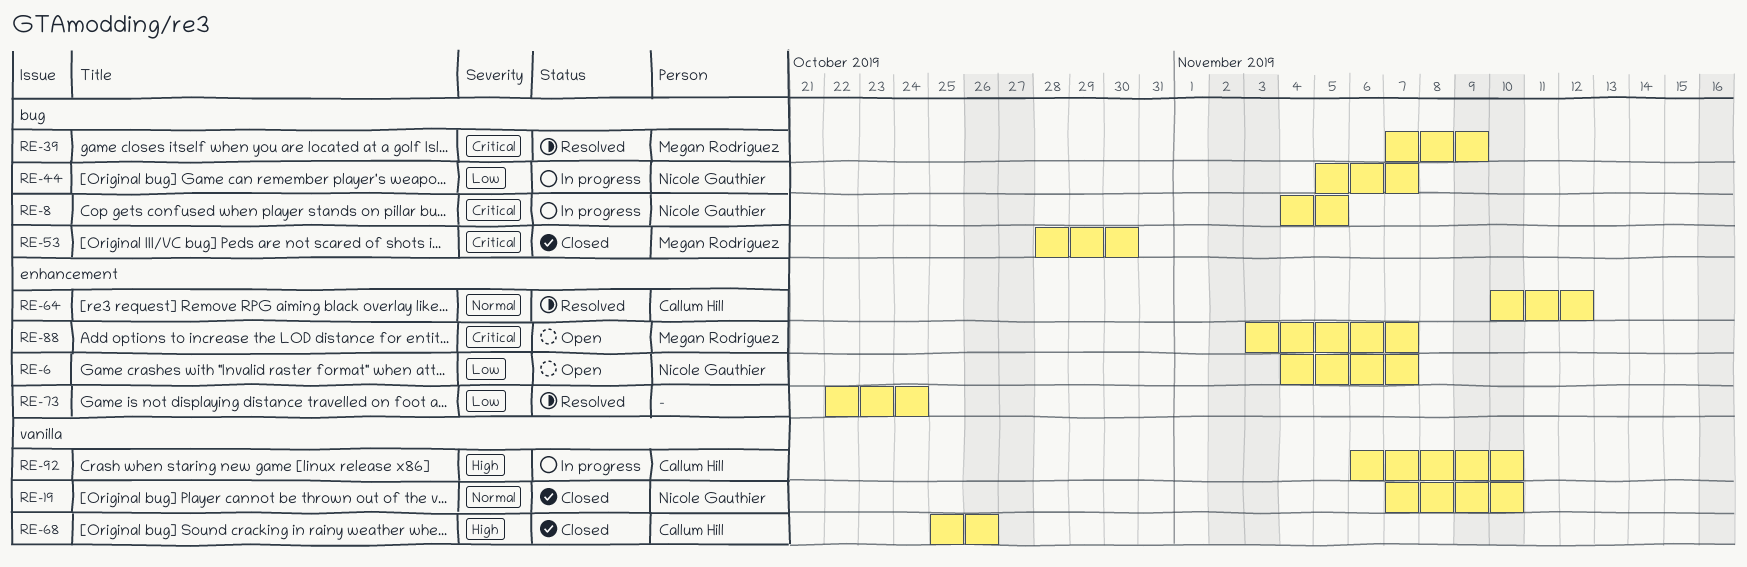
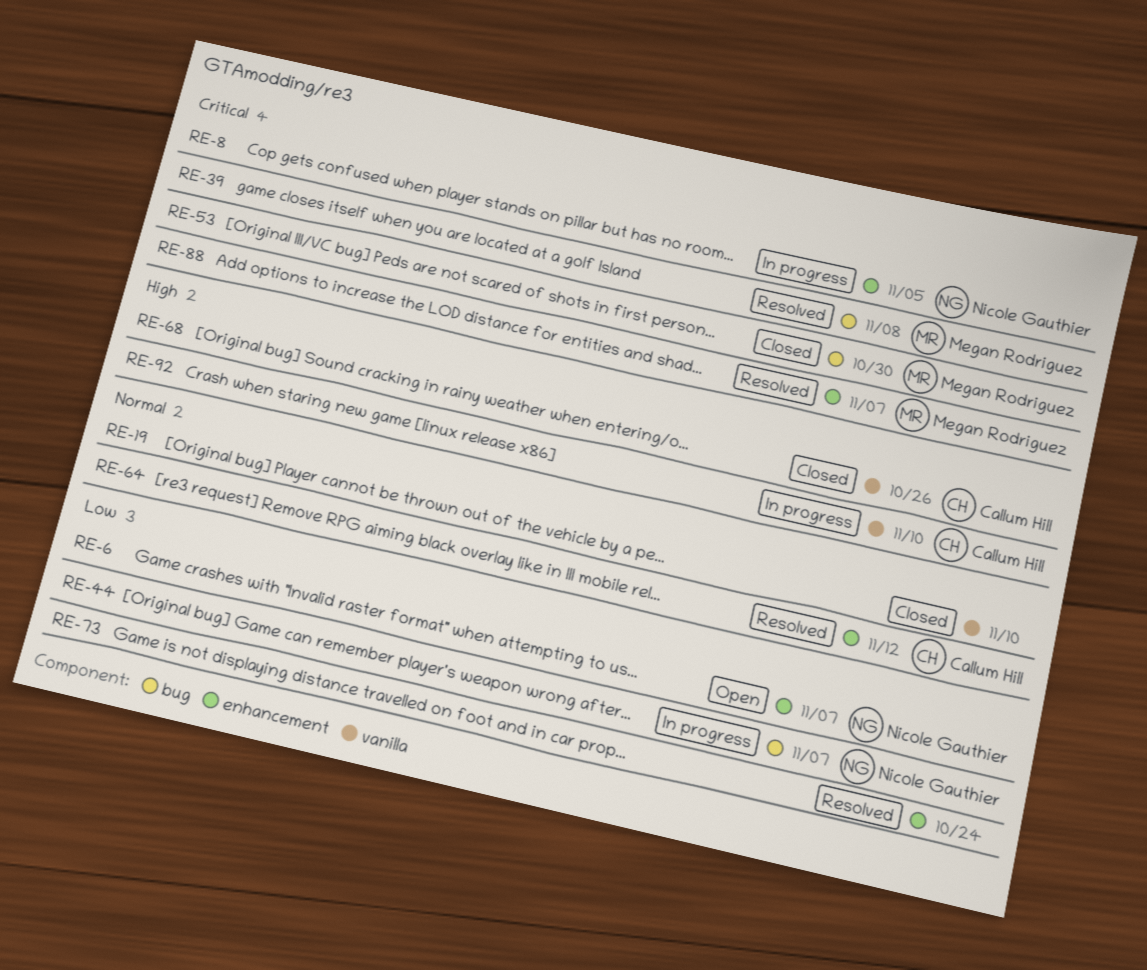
RE-8, label: bug -> enhancement
RE-19, owner: Nicole Gauthier -> none
RE-39, due: Nov 9 -> Nov 8
RE-88, status: Open -> Resolved

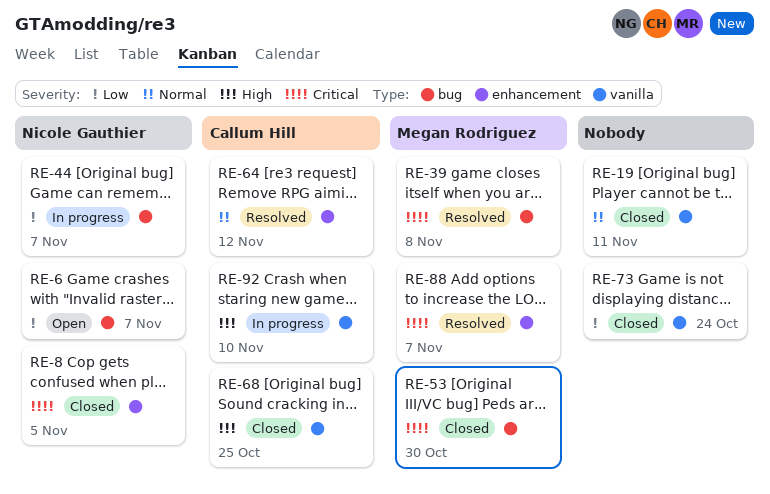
RE-6, label: enhancement -> bug
RE-8, status: In progress -> Closed
RE-19, due: Nov 10 -> Nov 11
RE-68, due: Oct 26 -> Oct 25
RE-73, status: Resolved -> Closed
RE-73, label: enhancement -> vanilla

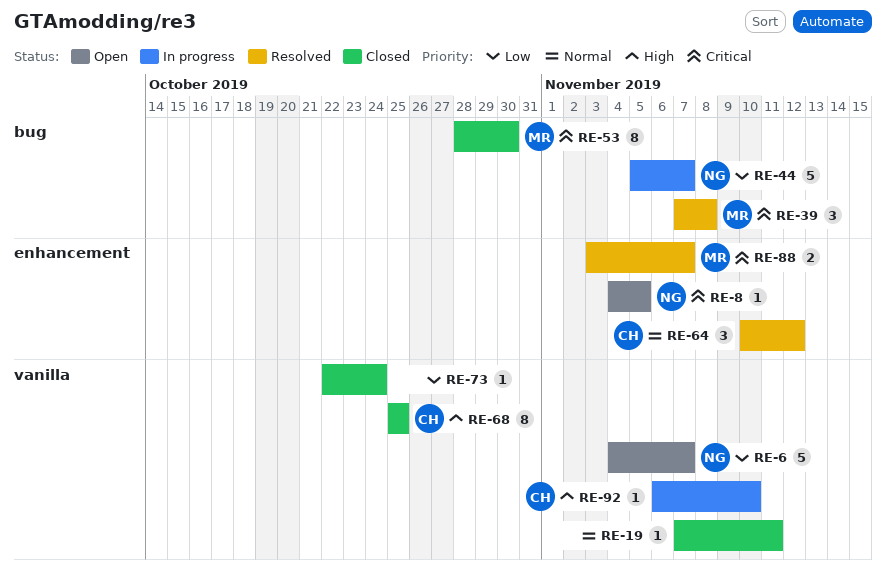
RE-6, label: bug -> vanilla
RE-8, status: Closed -> Open

